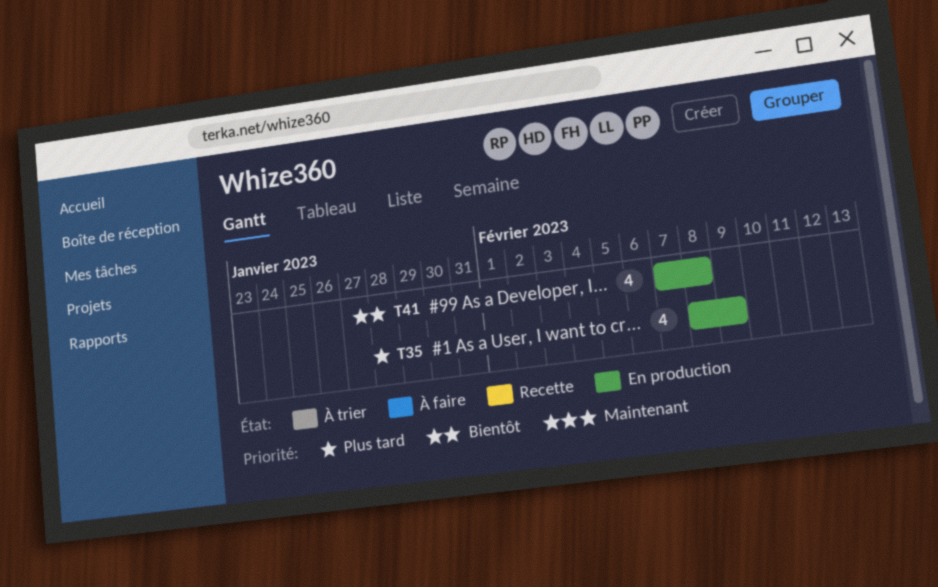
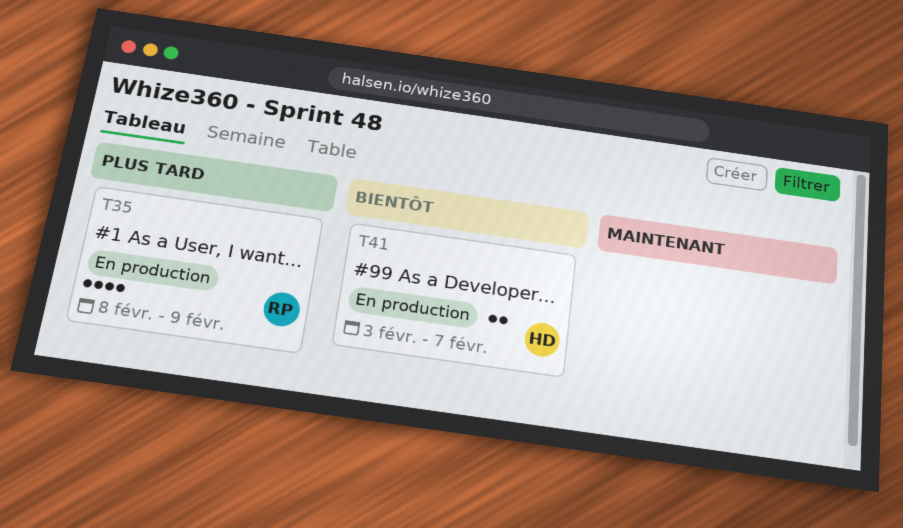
T41, estimate: 4 -> 2
T41, start: Feb 7 -> Feb 3
T41, due: Feb 8 -> Feb 7

